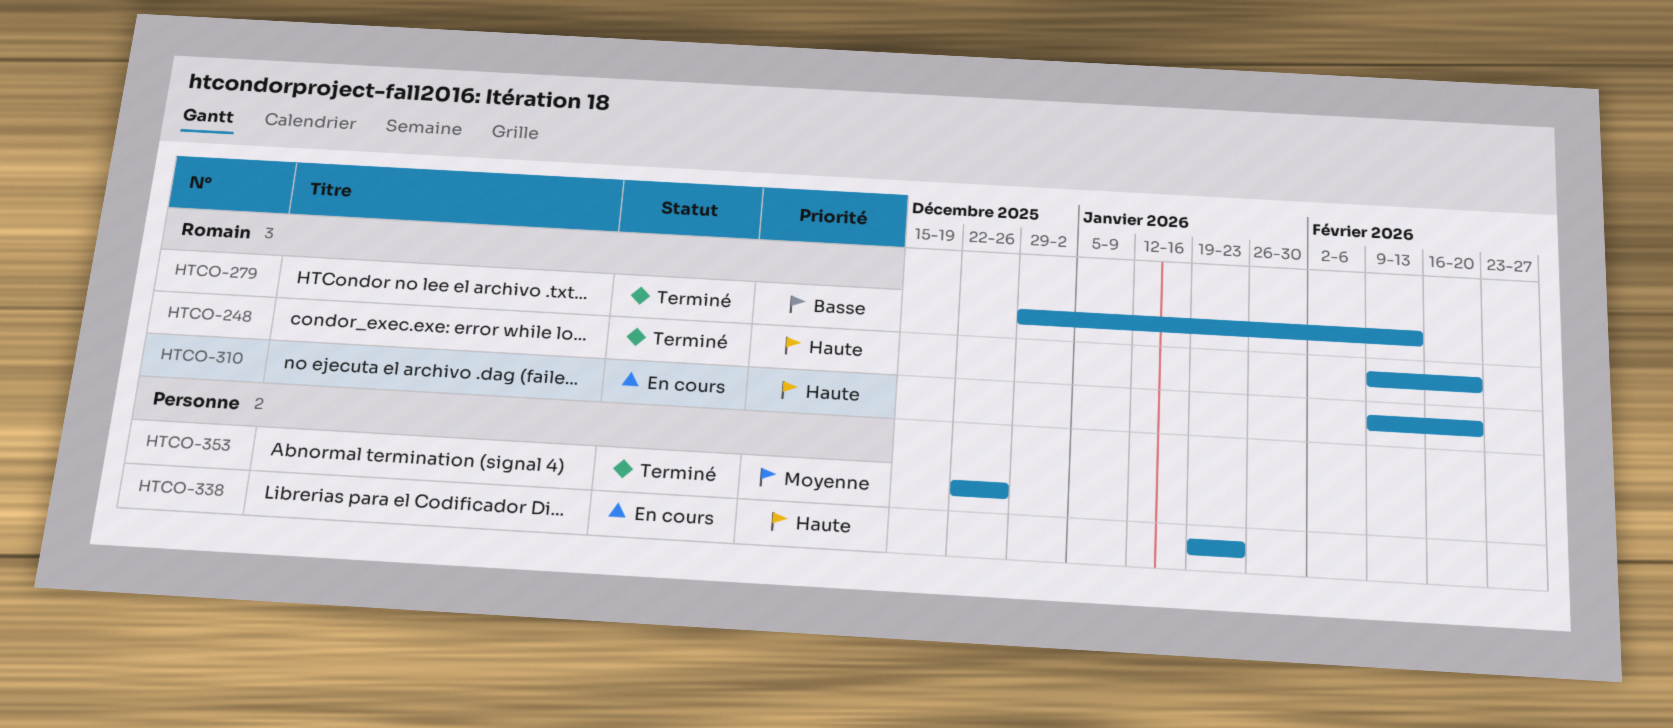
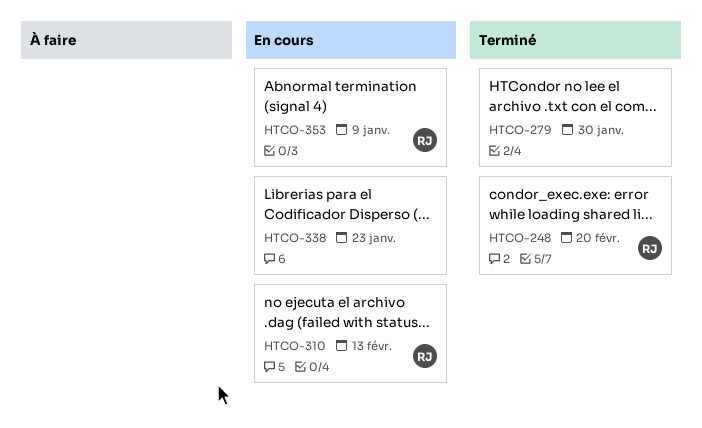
HTCO-279, owner: Romain -> none
HTCO-279, due: Feb 13 -> Jan 30
HTCO-310, due: Feb 20 -> Feb 13
HTCO-353, status: Terminé -> En cours
HTCO-353, owner: none -> Romain
HTCO-353, due: Dec 26 -> Jan 9

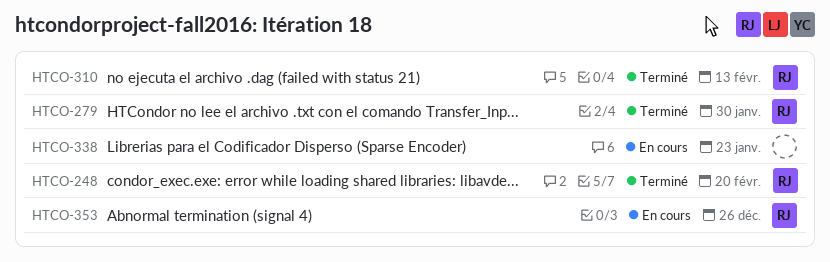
HTCO-279, owner: none -> RJ
HTCO-310, status: En cours -> Terminé
HTCO-353, due: Jan 9 -> Dec 26

